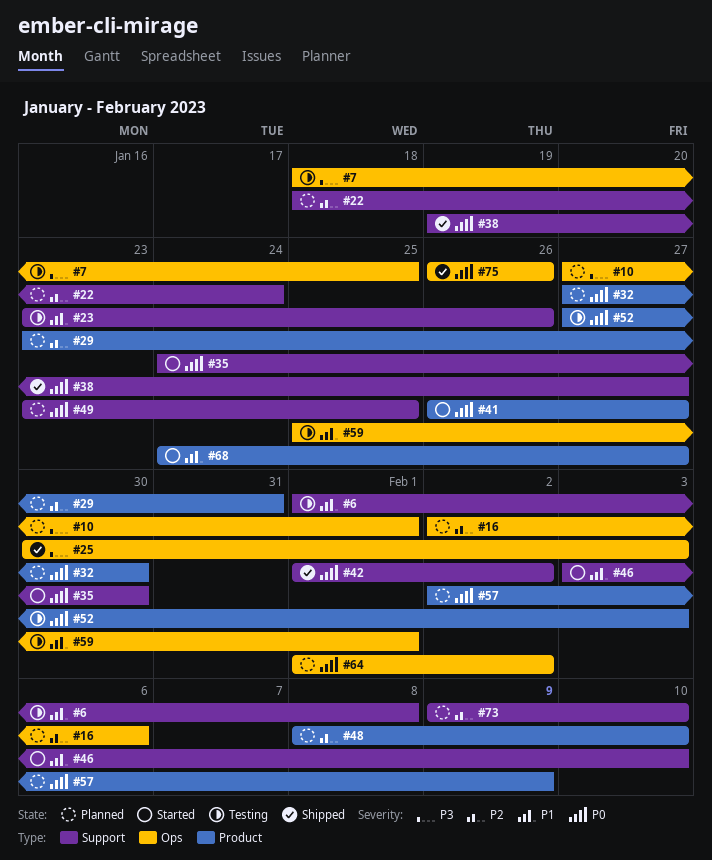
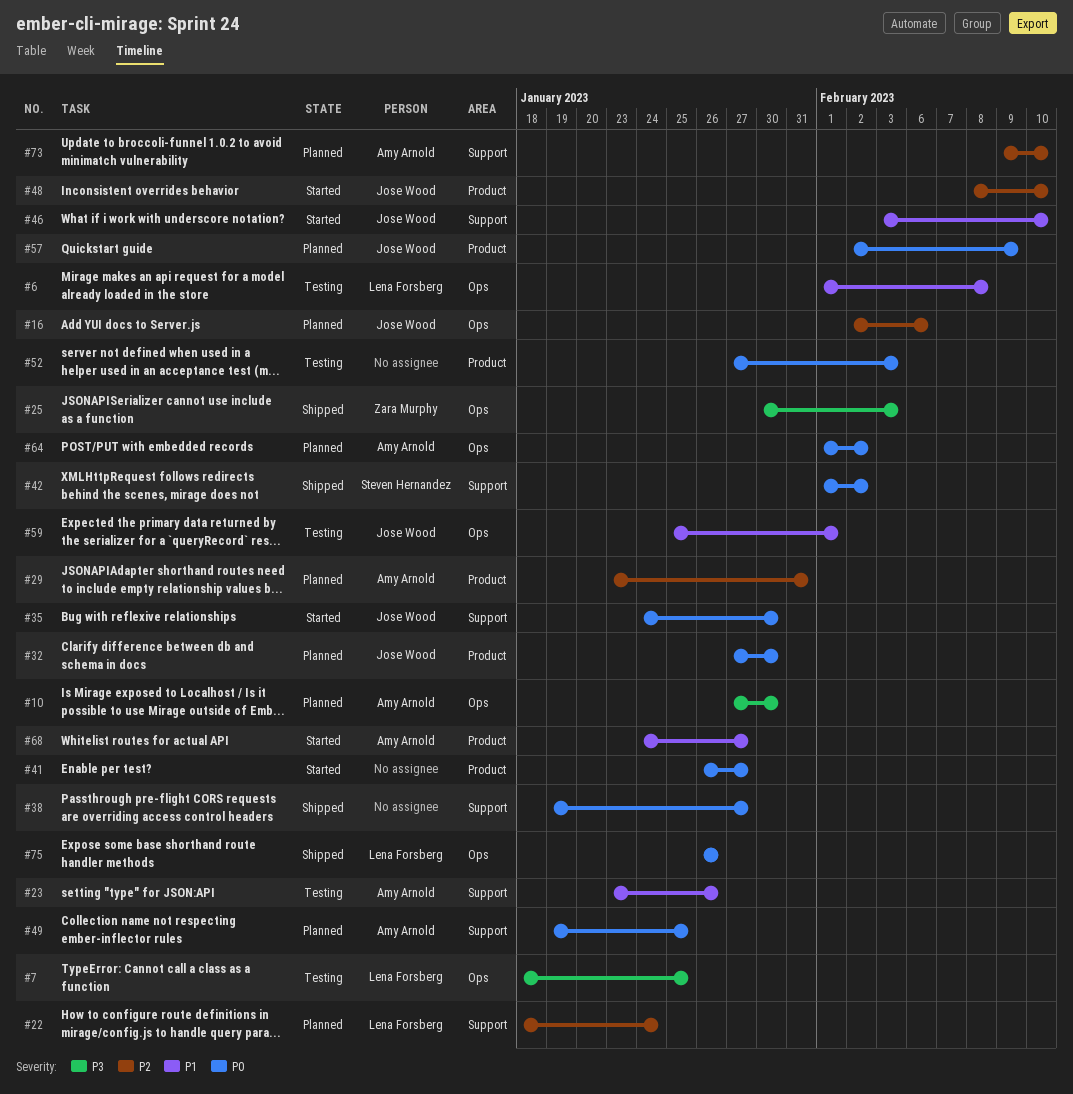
#6, label: Support -> Ops
#10, due: Feb 1 -> Jan 30
#48, status: Planned -> Started
#49, start: Jan 23 -> Jan 19

